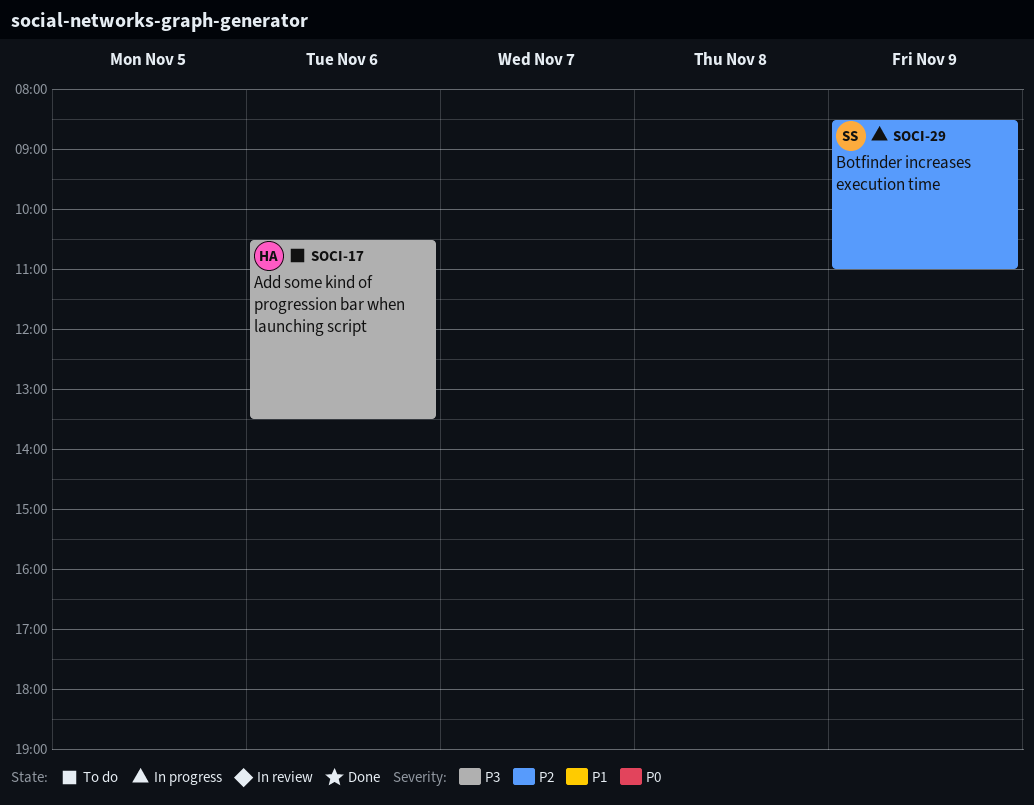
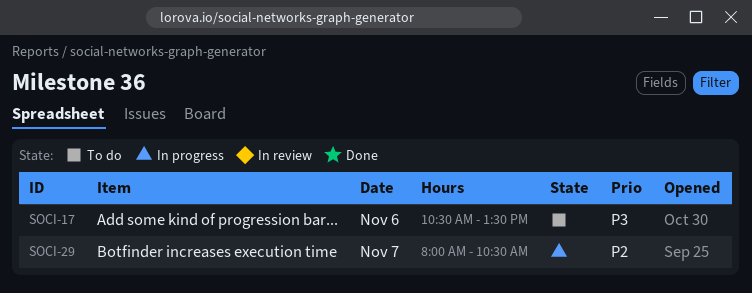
SOCI-29, day: Nov 9 -> Nov 7
SOCI-29, begins: 08:30 -> 08:00
SOCI-29, ends: 11:00 -> 10:30

